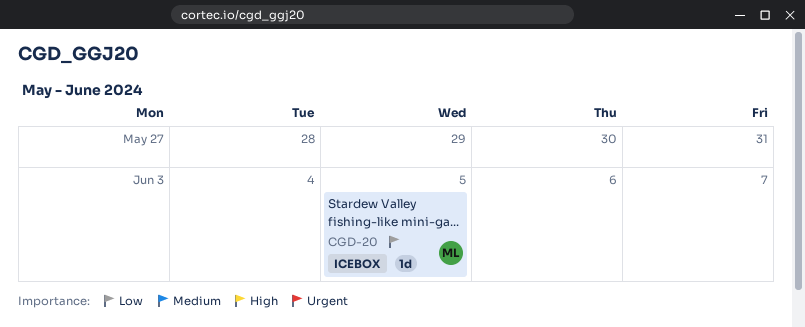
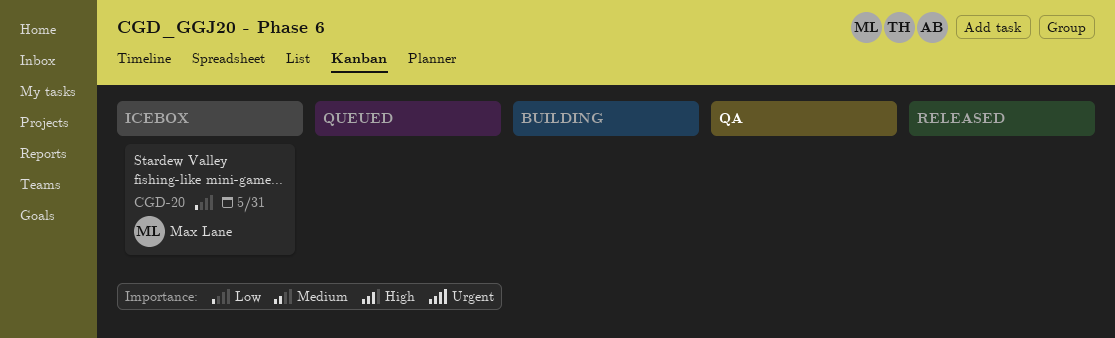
CGD-20, due: Jun 5 -> May 31

